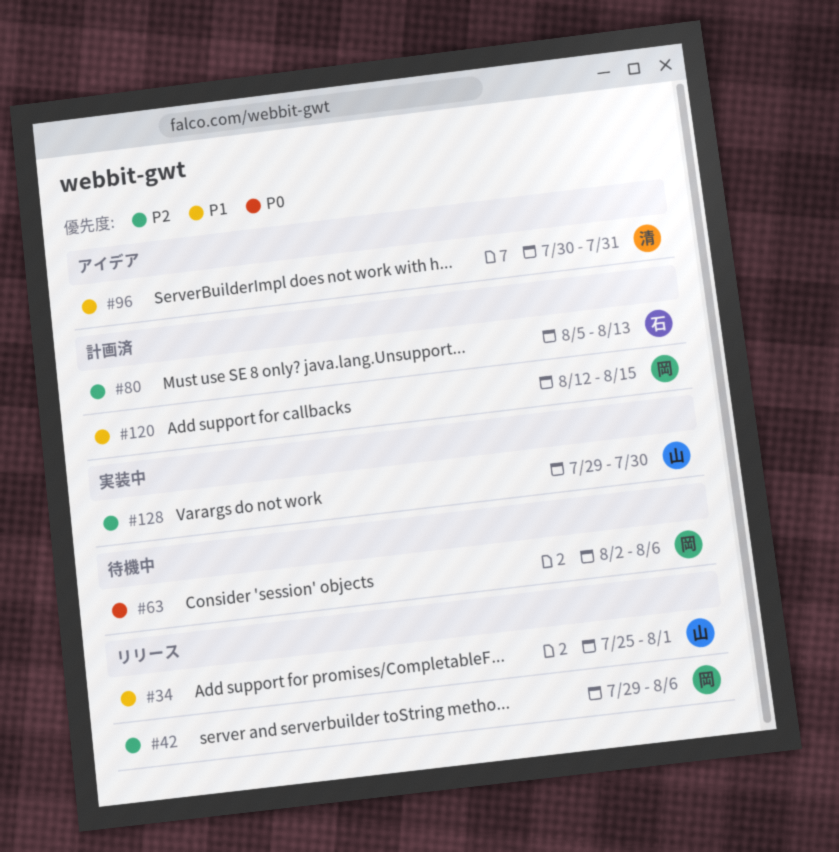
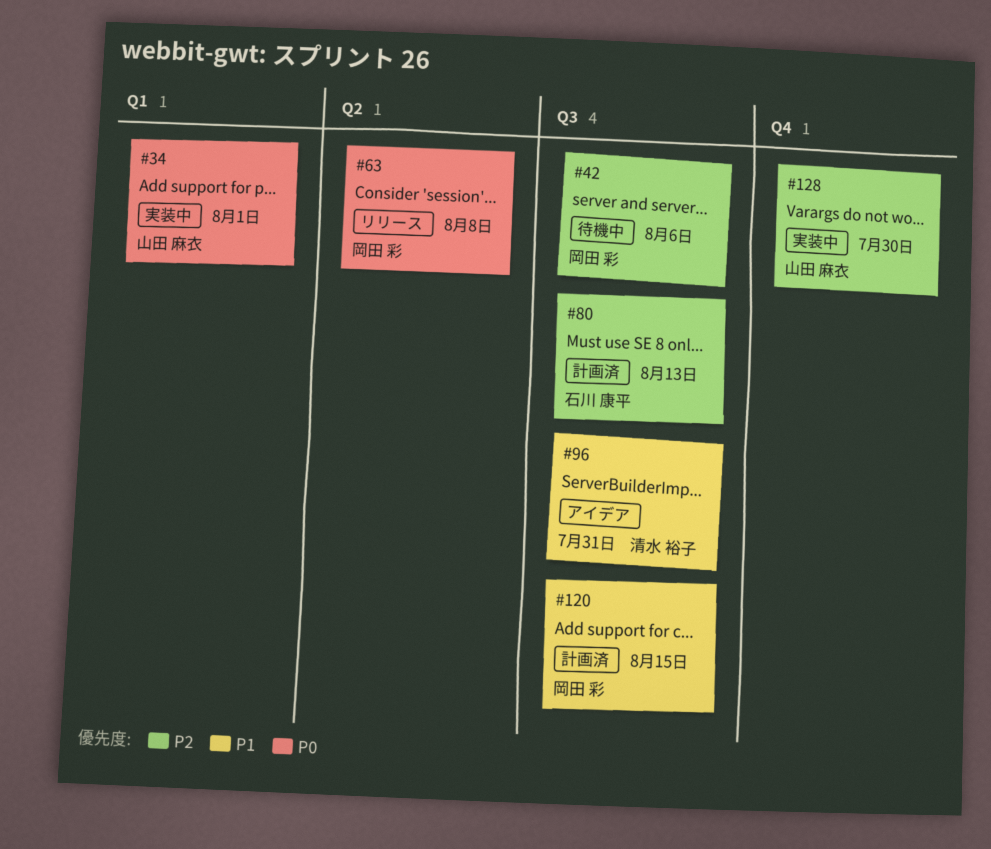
#34, status: リリース -> 実装中
#34, priority: P1 -> P0
#42, status: リリース -> 待機中
#63, status: 待機中 -> リリース
#63, due: Aug 6 -> Aug 8

